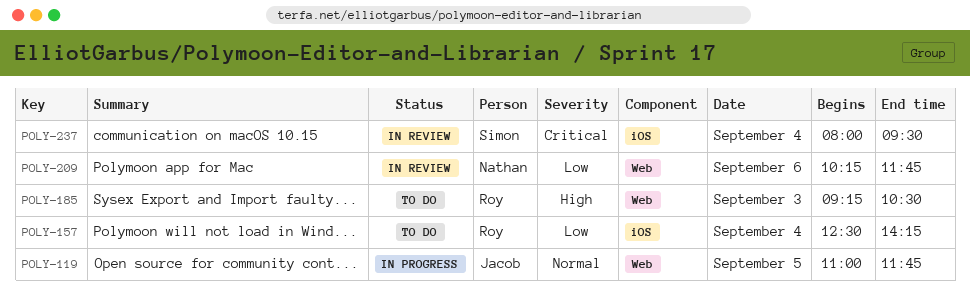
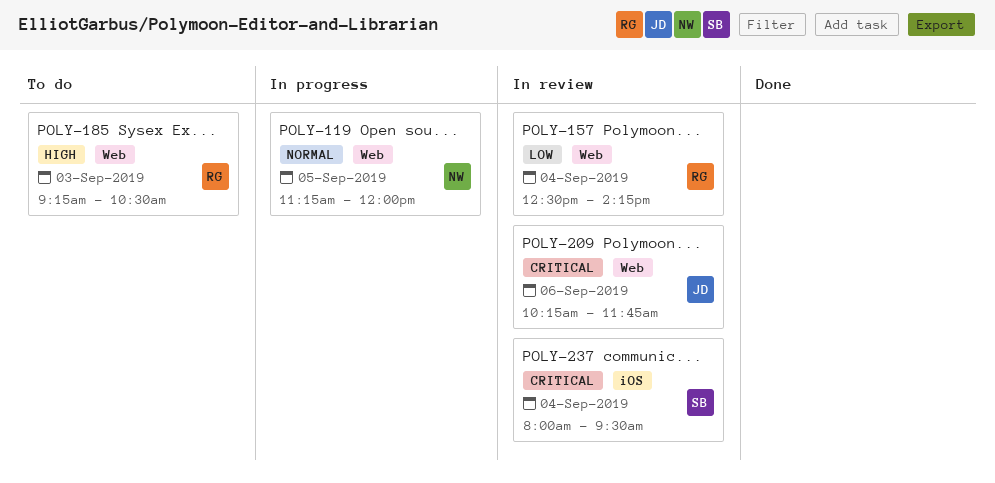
POLY-119, owner: Jacob -> Nathan
POLY-119, begins: 11:00 -> 11:15
POLY-119, ends: 11:45 -> 12:00
POLY-157, status: To do -> In review
POLY-157, label: iOS -> Web
POLY-209, owner: Nathan -> Jacob
POLY-209, priority: Low -> Critical

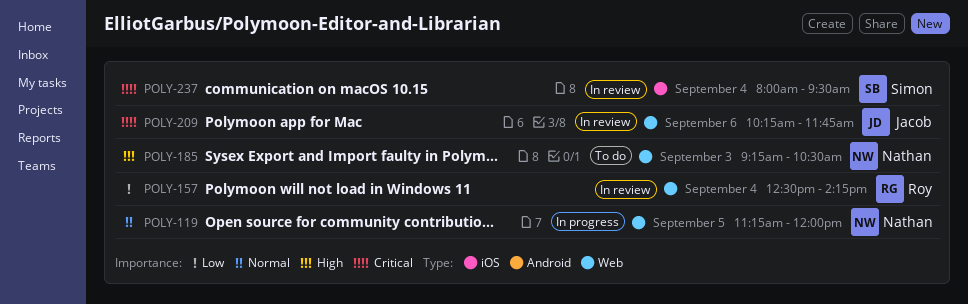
POLY-185, owner: Roy -> Nathan

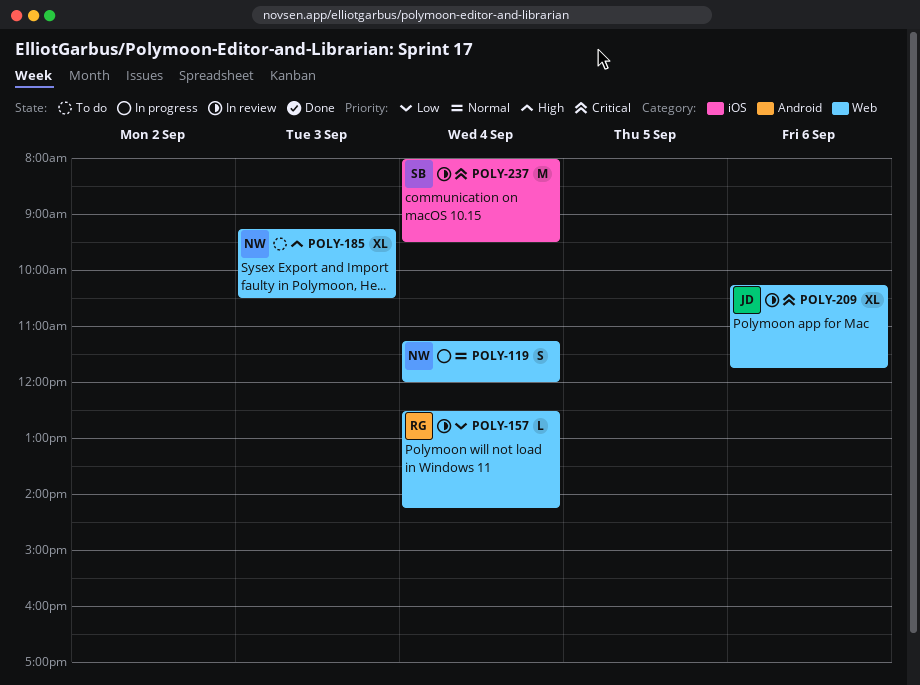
POLY-119, day: Sep 5 -> Sep 4

